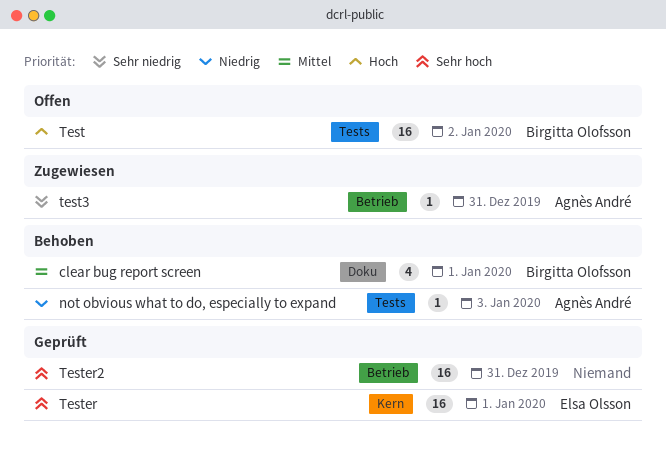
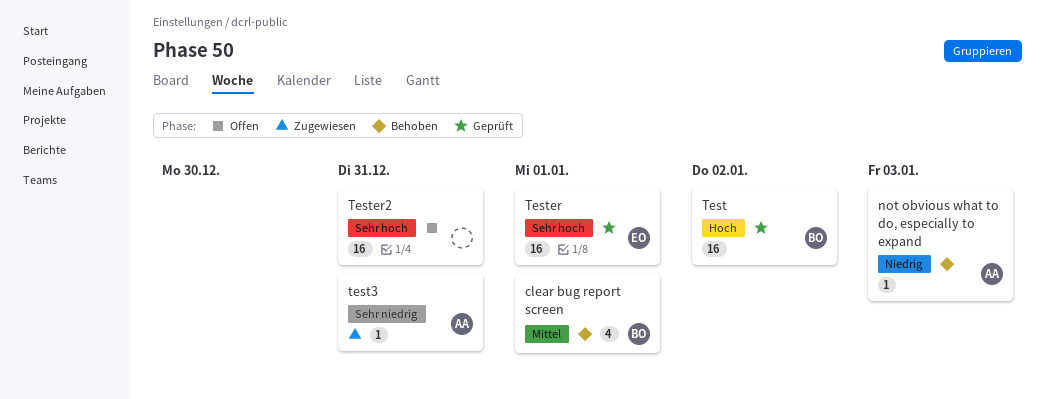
Test, status: Offen -> Geprüft
Tester2, status: Geprüft -> Offen

